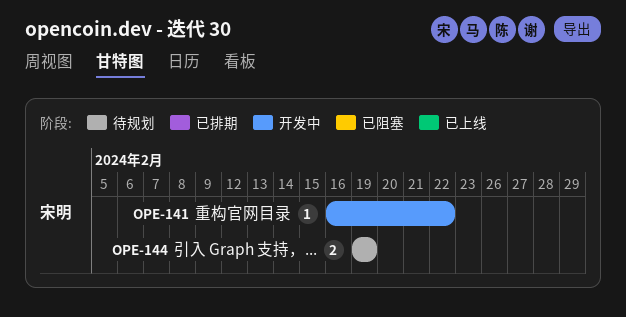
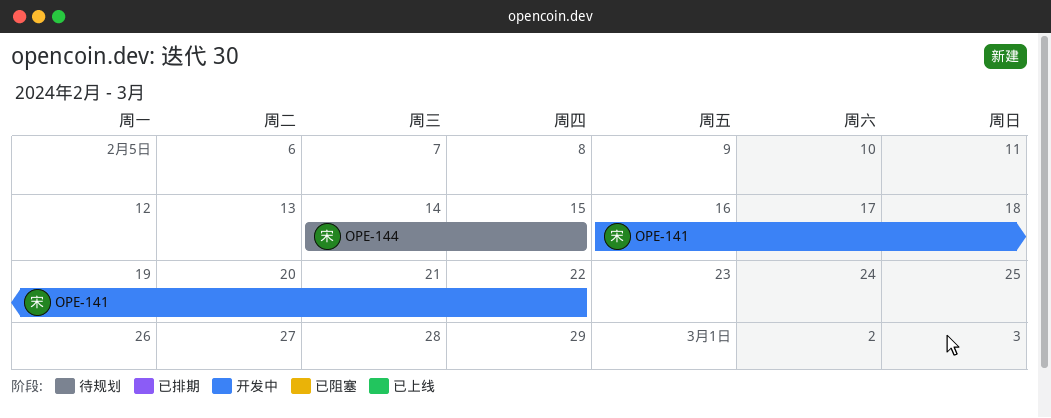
OPE-144, start: Feb 19 -> Feb 14
OPE-144, due: Feb 19 -> Feb 15

